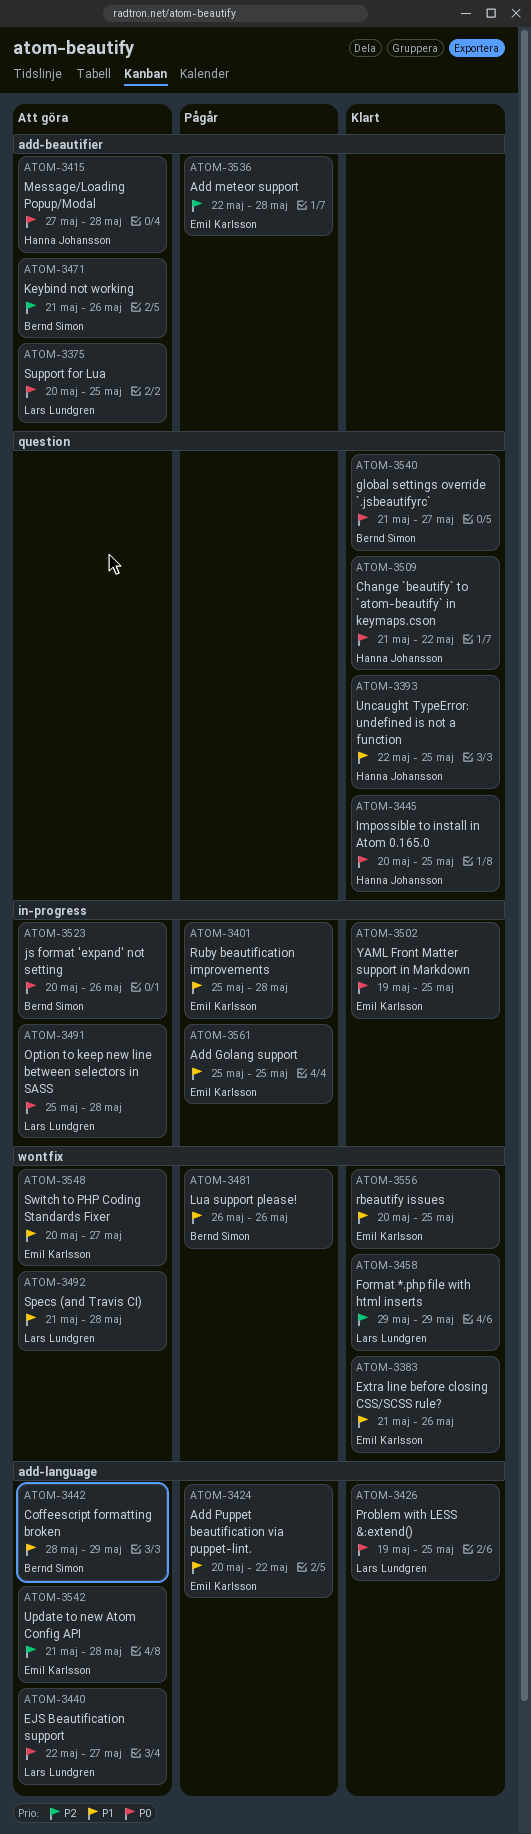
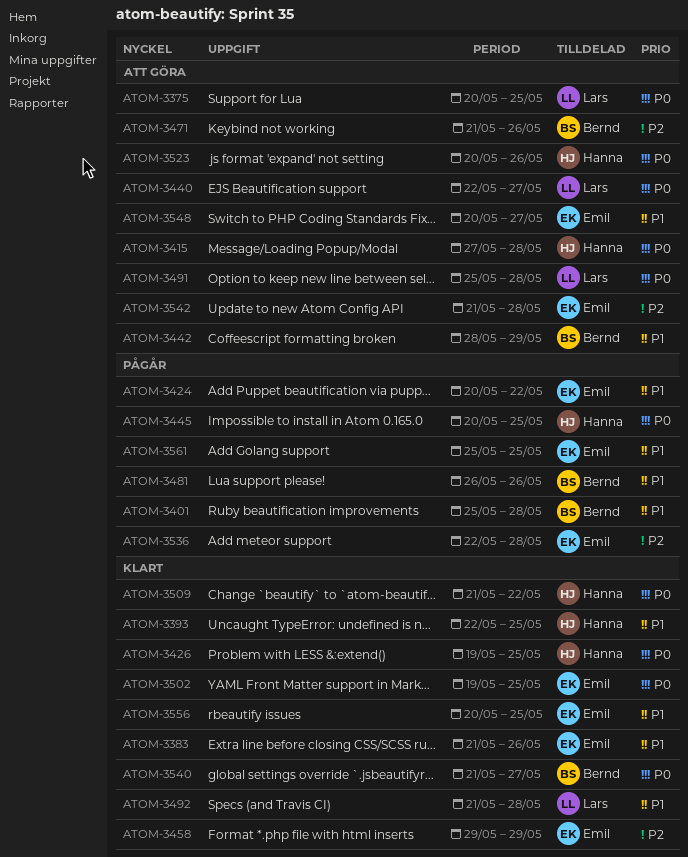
ATOM-3401, owner: Emil Karlsson -> Bernd Simon
ATOM-3426, owner: Lars Lundgren -> Hanna Johansson
ATOM-3445, status: Klart -> Pågår
ATOM-3458, owner: Lars Lundgren -> Emil Karlsson
ATOM-3492, status: Att göra -> Klart
ATOM-3523, owner: Bernd Simon -> Hanna Johansson

